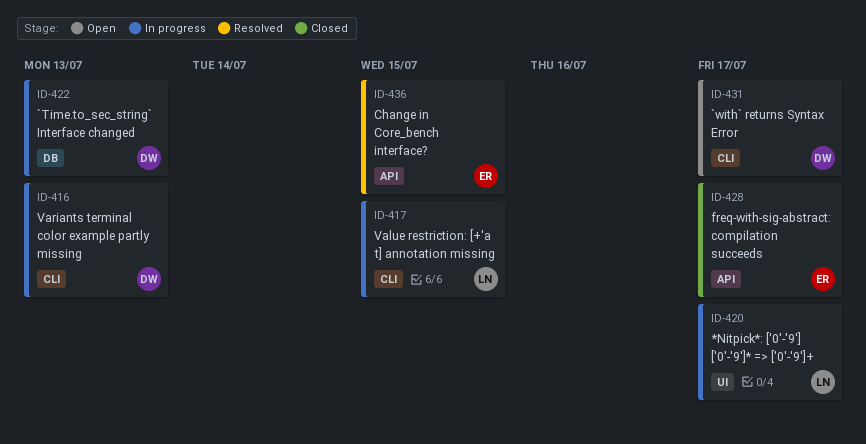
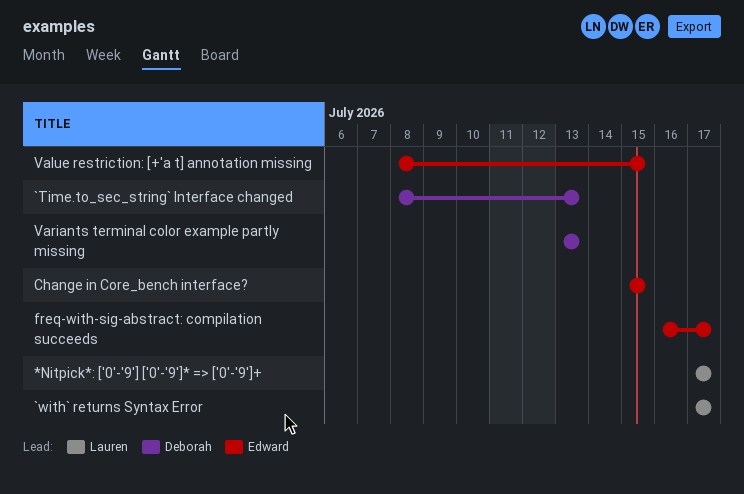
`with` returns Syntax Error, owner: Deborah -> Lauren
Value restriction: [+'a t] annotation missing, owner: Lauren -> Edward

